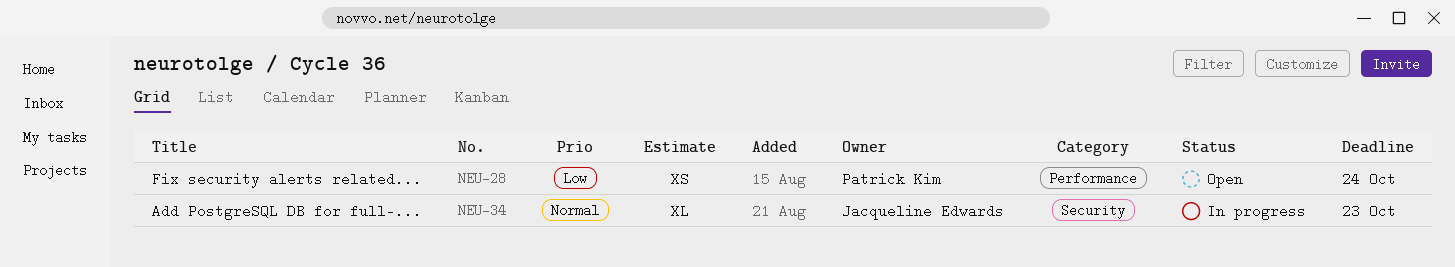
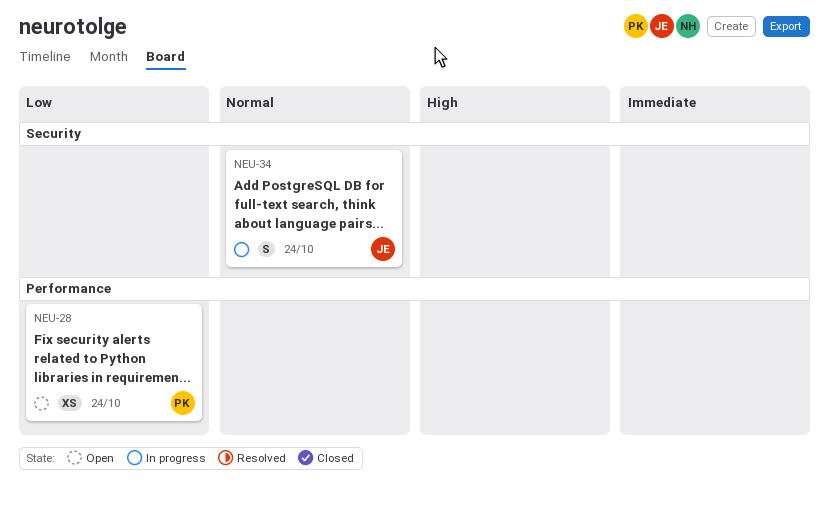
NEU-34, estimate: XL -> S
NEU-34, due: Oct 23 -> Oct 24

